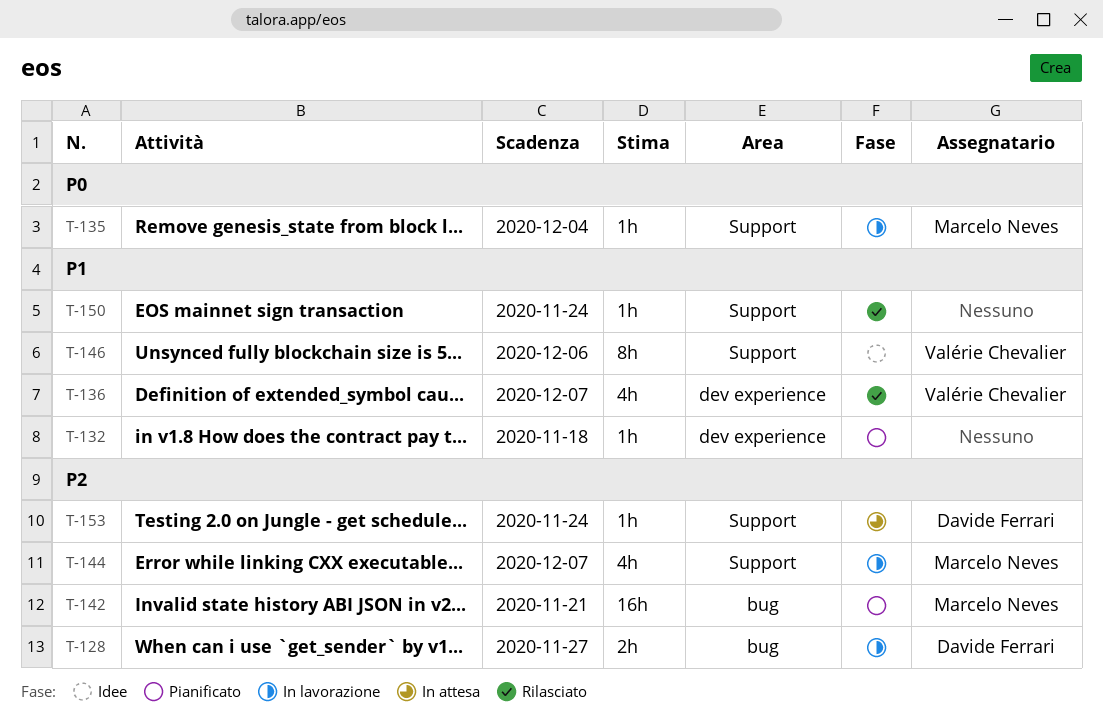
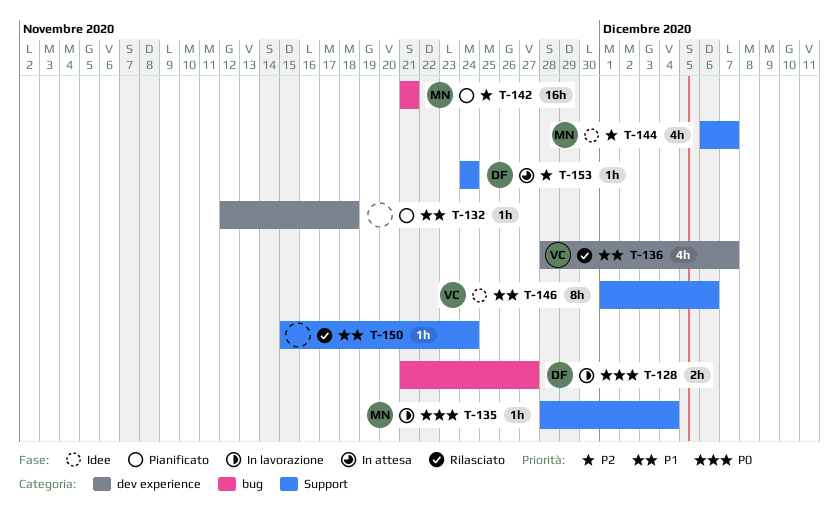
T-128, priority: P2 -> P0
T-144, status: In lavorazione -> Idee

